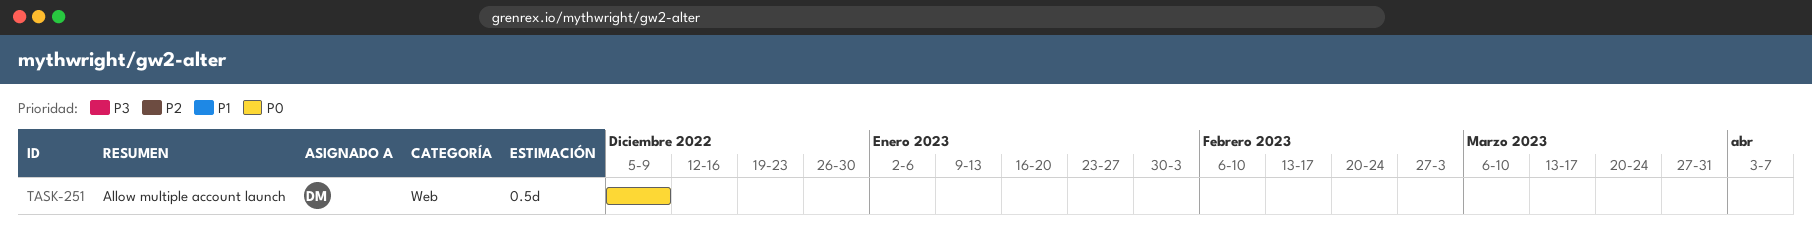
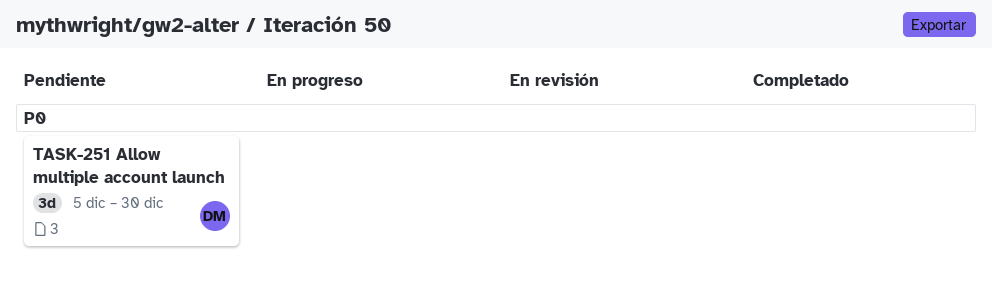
TASK-251, estimate: 0.5d -> 3d
TASK-251, due: Dec 9 -> Dec 30

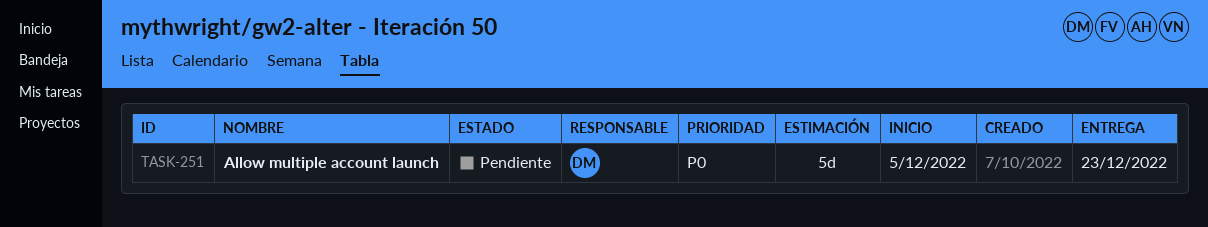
TASK-251, estimate: 3d -> 5d
TASK-251, due: Dec 30 -> Dec 23

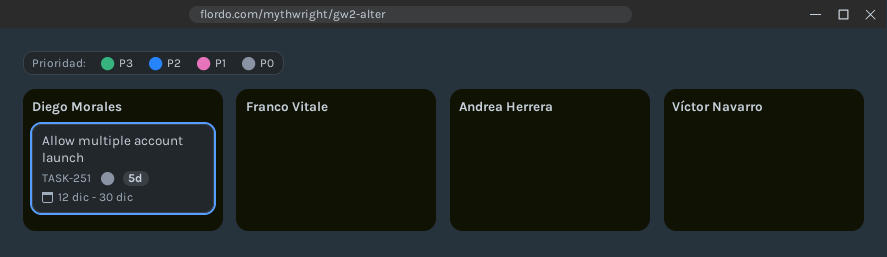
TASK-251, start: Dec 5 -> Dec 12
TASK-251, due: Dec 23 -> Dec 30

